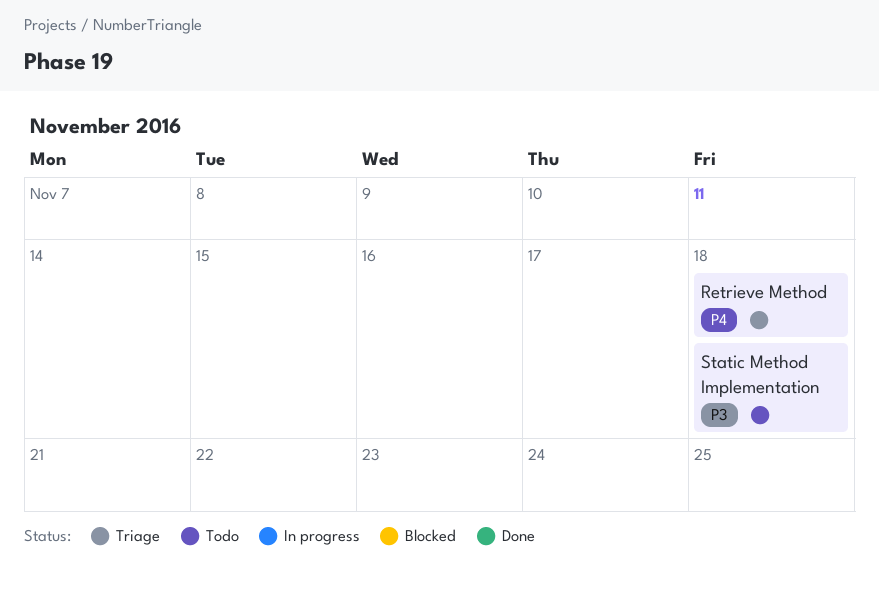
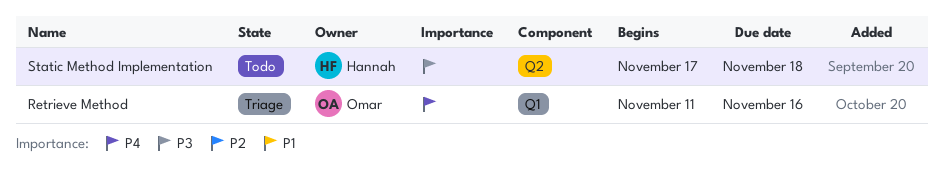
Retrieve Method, due: Nov 18 -> Nov 16

